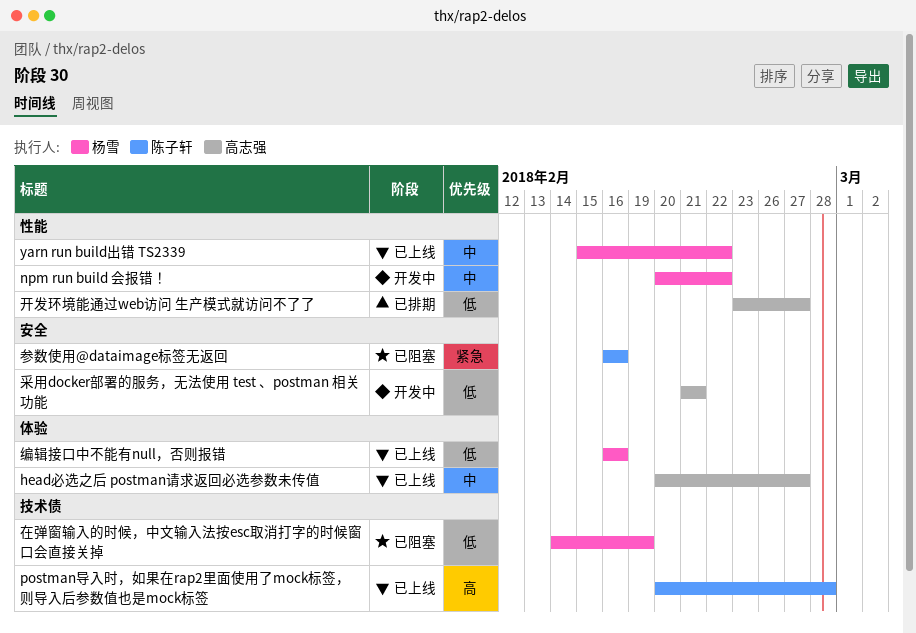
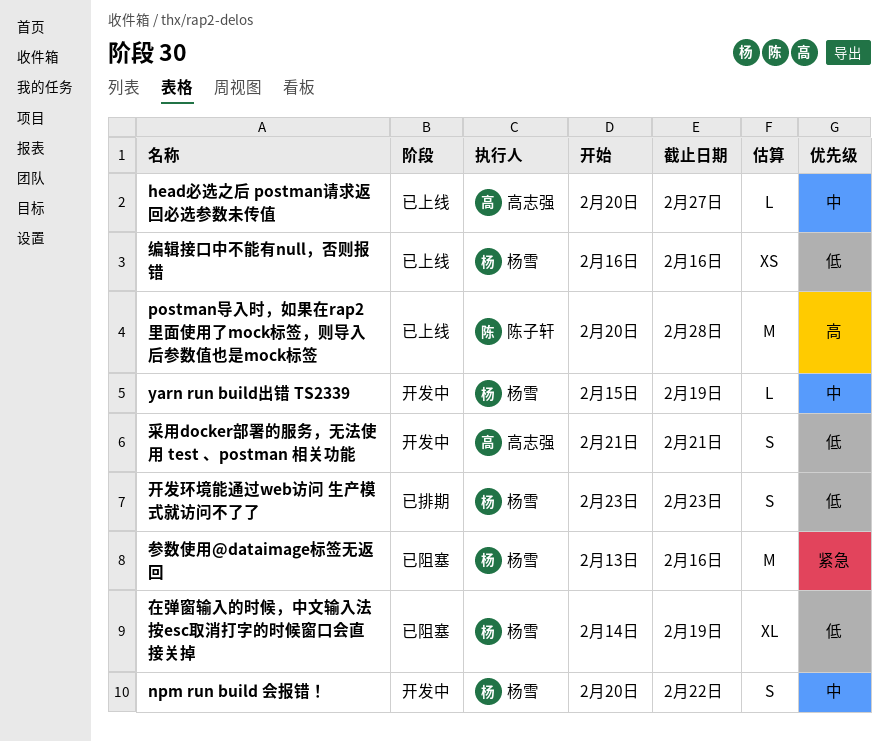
yarn run build出错 TS2339, status: 已上线 -> 开发中
yarn run build出错 TS2339, due: Feb 22 -> Feb 19
参数使用@dataimage标签无返回, owner: 陈子轩 -> 杨雪
参数使用@dataimage标签无返回, start: Feb 16 -> Feb 13
开发环境能通过web访问 生产模式就访问不了了, owner: 高志强 -> 杨雪
开发环境能通过web访问 生产模式就访问不了了, due: Feb 27 -> Feb 23

